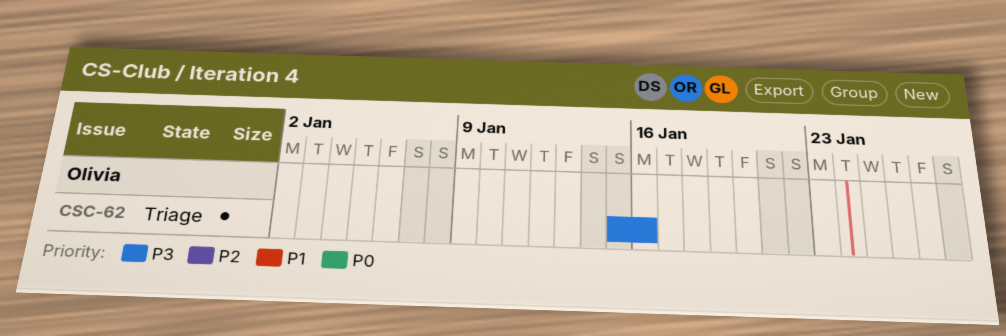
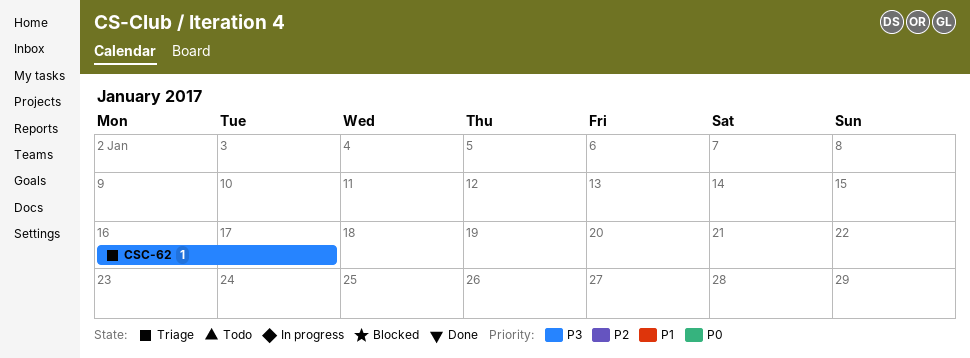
CSC-62, start: Jan 15 -> Jan 16
CSC-62, due: Jan 16 -> Jan 17

